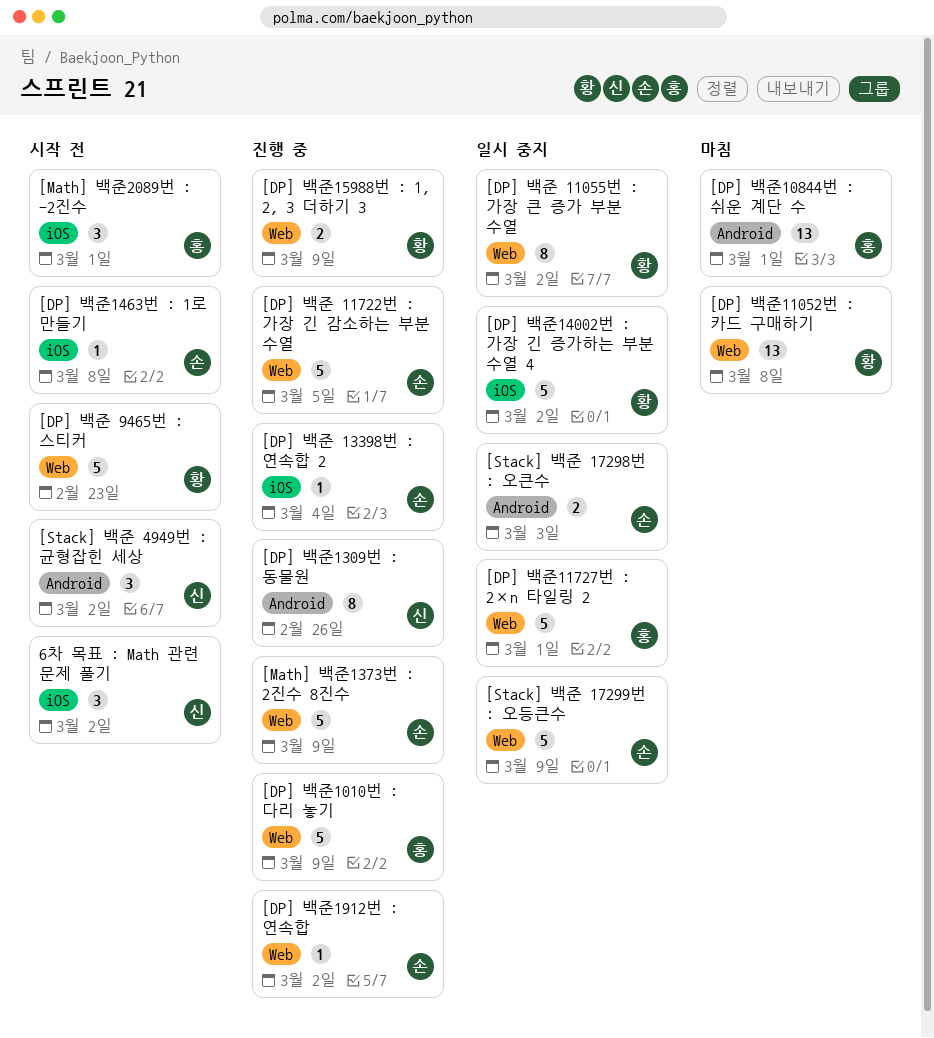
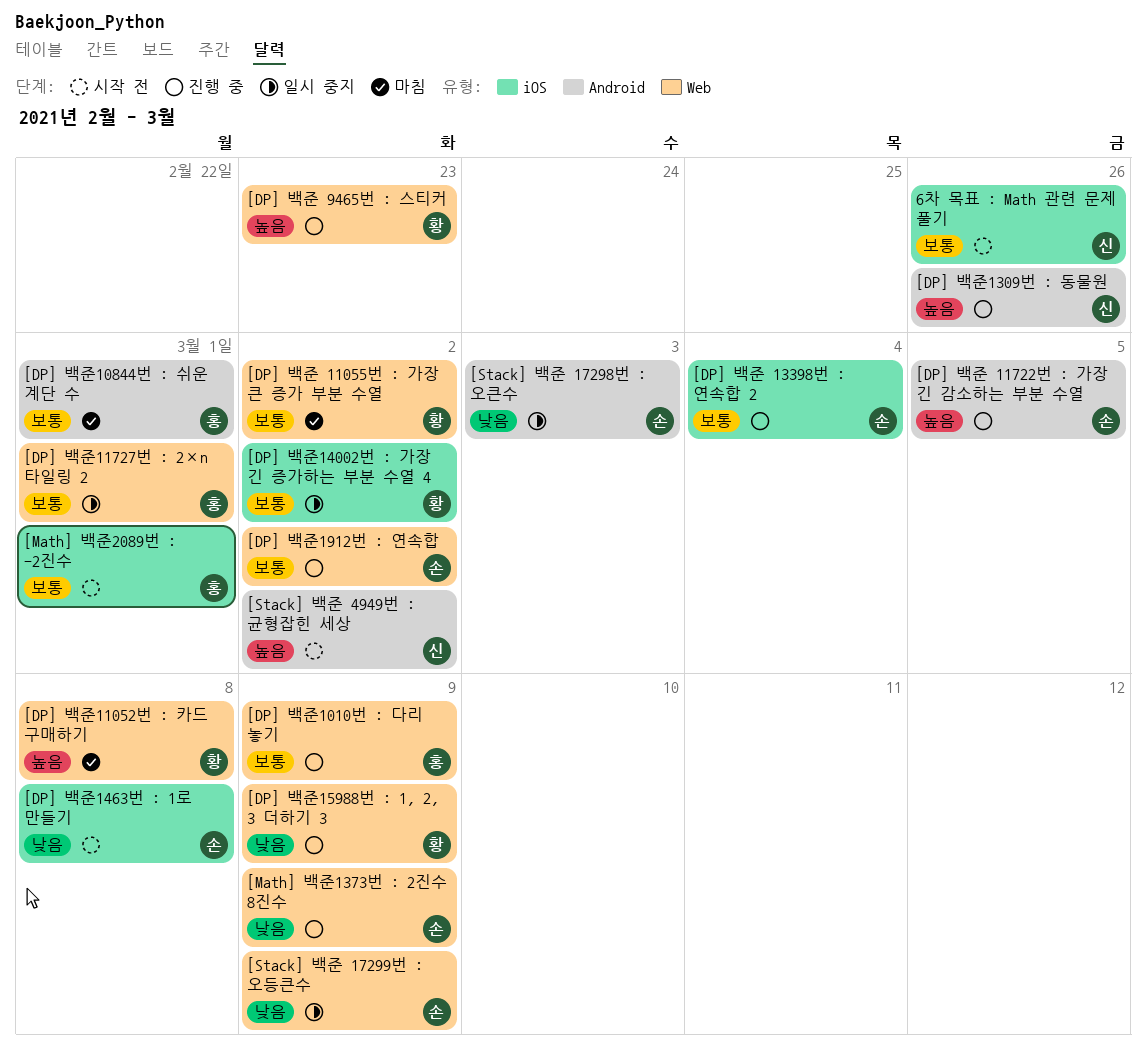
6차 목표 : Math 관련 문제 풀기, due: Mar 2 -> Feb 26
[DP] 백준 11055번 : 가장 큰 증가 부분 수열, status: 일시 중지 -> 마침
[DP] 백준 11722번 : 가장 긴 감소하는 부분 수열, label: Web -> Android
[DP] 백준 9465번 : 스티커, status: 시작 전 -> 진행 중

